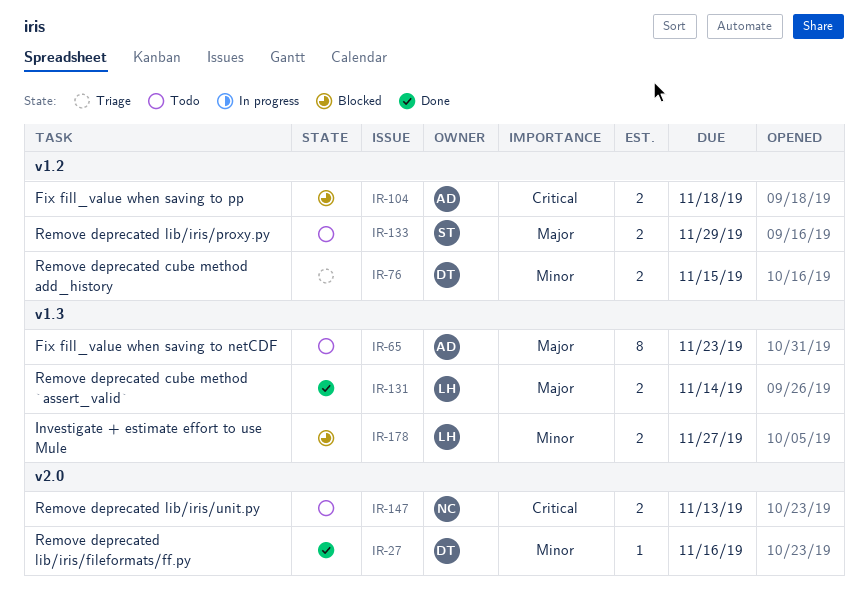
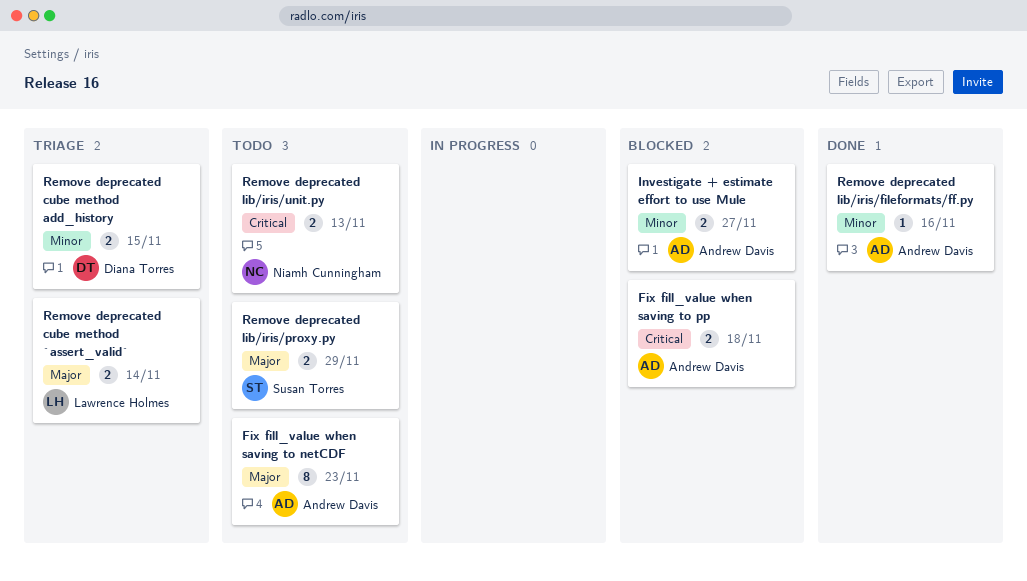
Investigate + estimate effort to use Mule, owner: Lawrence Holmes -> Andrew Davis
Remove deprecated cube method `assert_valid`, status: Done -> Triage
Remove deprecated lib/iris/fileformats/ff.py, owner: Diana Torres -> Andrew Davis

